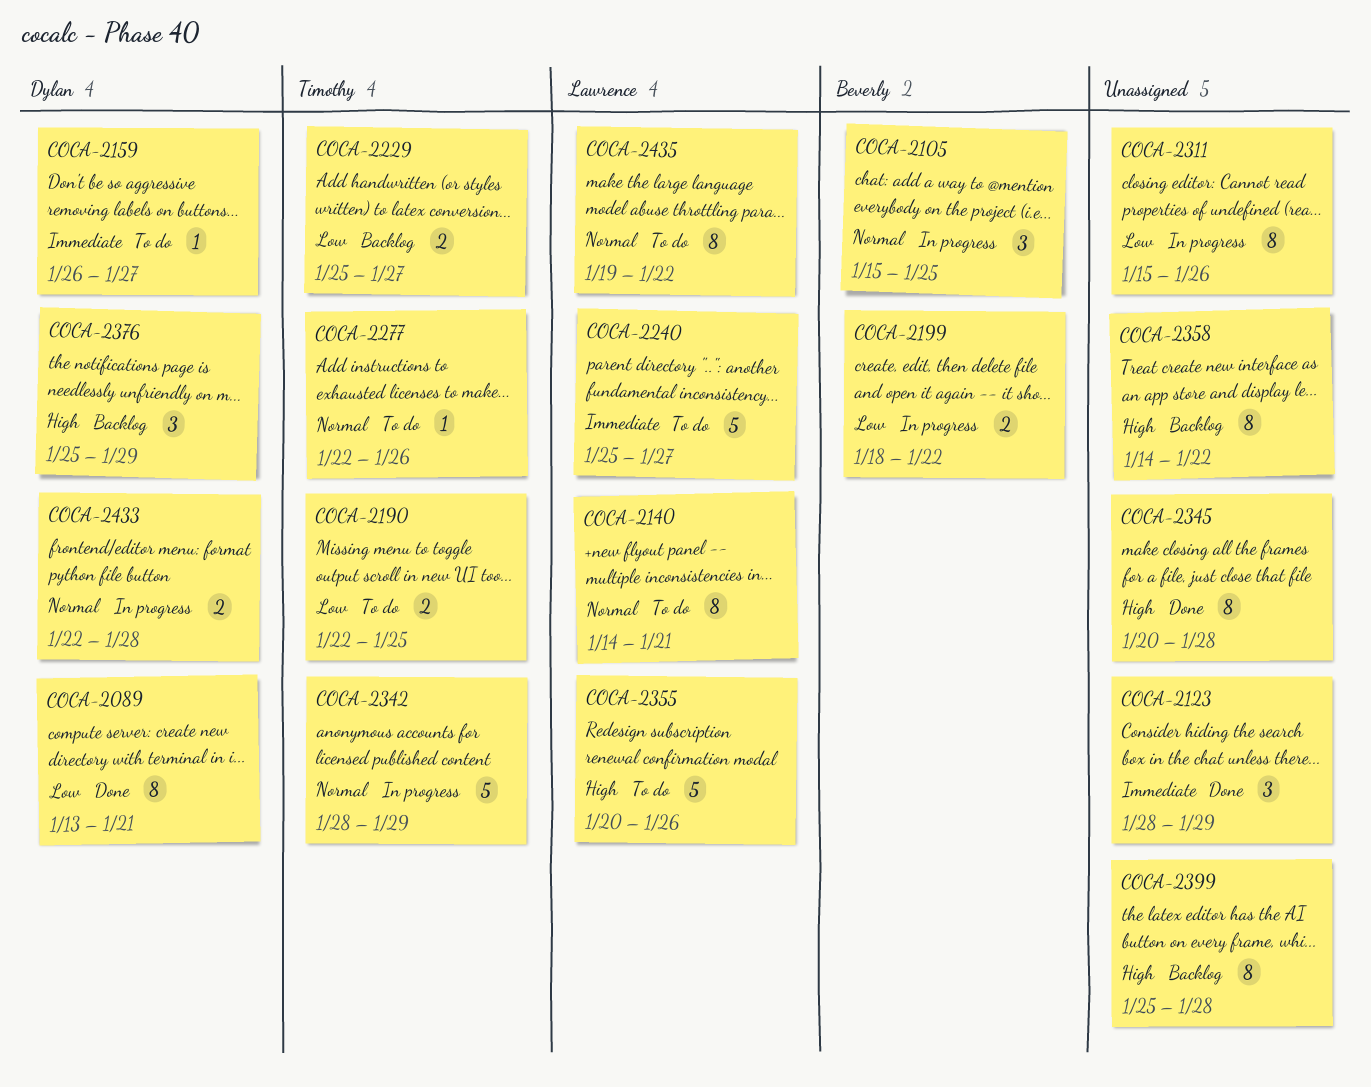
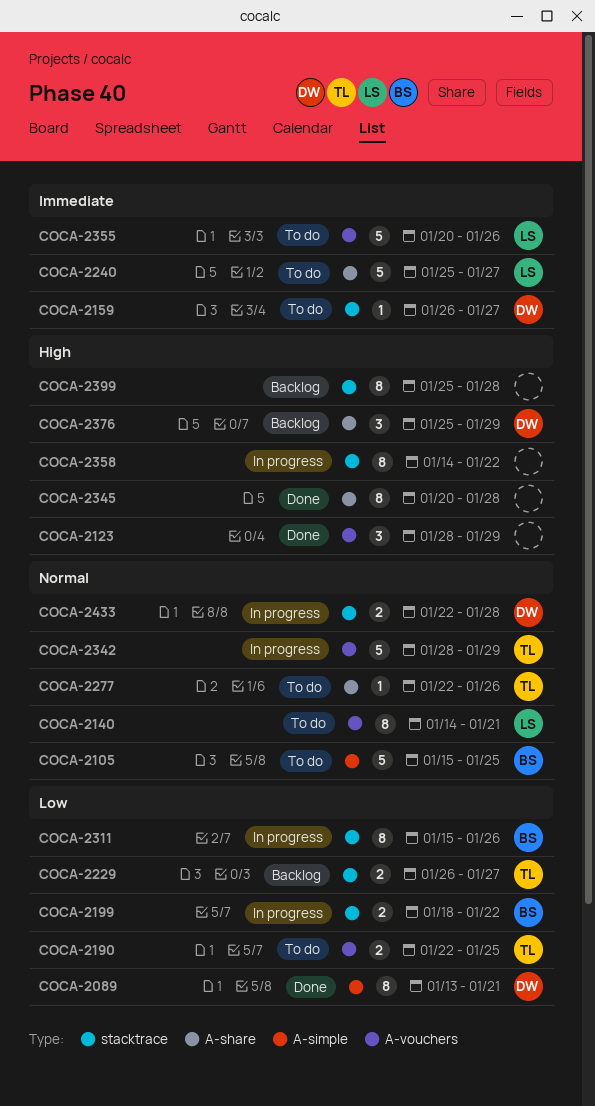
COCA-2105, status: In progress -> To do
COCA-2105, estimate: 3 -> 5
COCA-2123, priority: Immediate -> High
COCA-2229, start: Jan 25 -> Jan 26
COCA-2311, owner: none -> Beverly
COCA-2355, priority: High -> Immediate
COCA-2358, status: Backlog -> In progress
COCA-2435: present -> none

